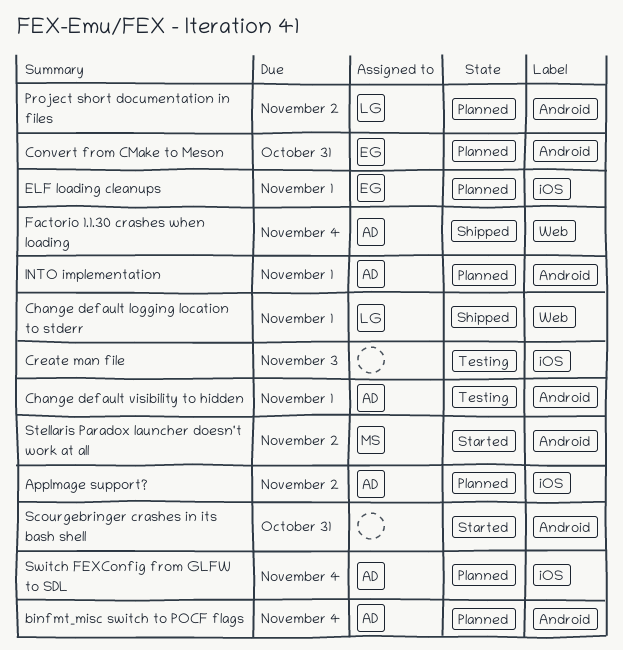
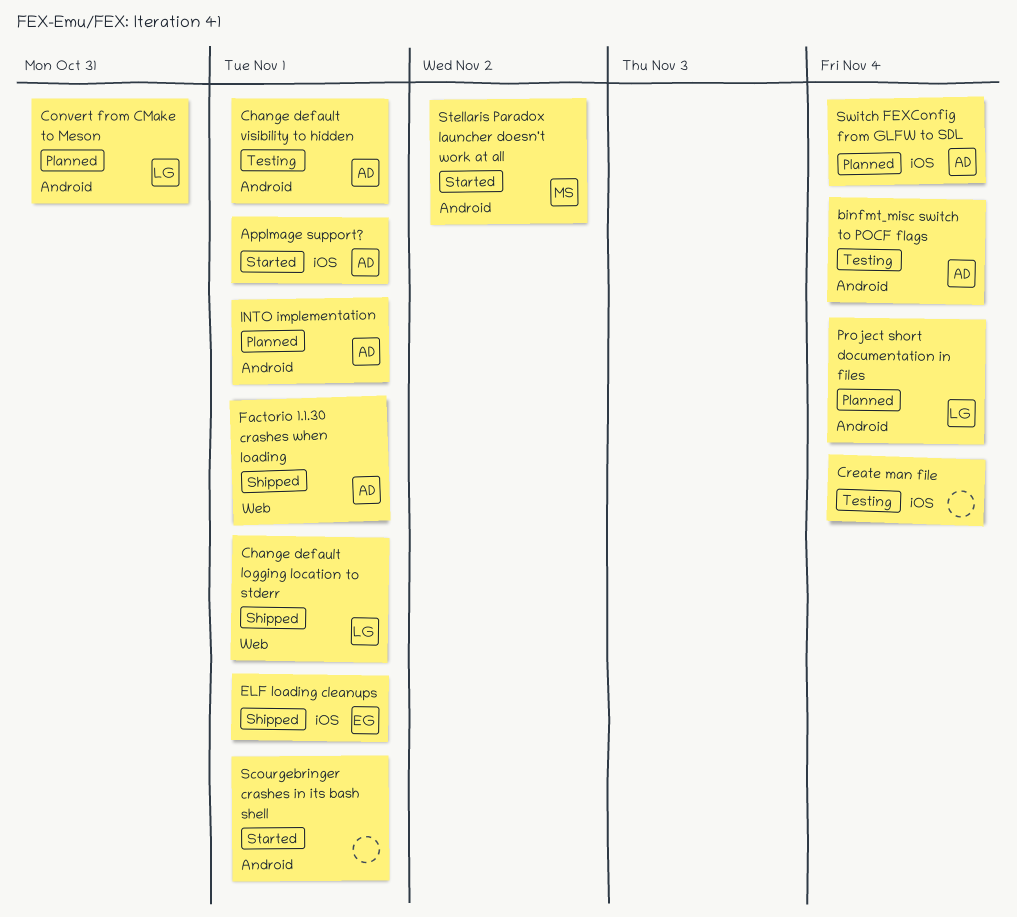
AppImage support?, status: Planned -> Started
AppImage support?, due: Nov 2 -> Nov 1
binfmt_misc switch to POCF flags, status: Planned -> Testing
Convert from CMake to Meson, owner: EG -> LG
Create man file, due: Nov 3 -> Nov 4
ELF loading cleanups, status: Planned -> Shipped
Factorio 1.1.30 crashes when loading, due: Nov 4 -> Nov 1
Project short documentation in files, due: Nov 2 -> Nov 4
Scourgebringer crashes in its bash shell, due: Oct 31 -> Nov 1

